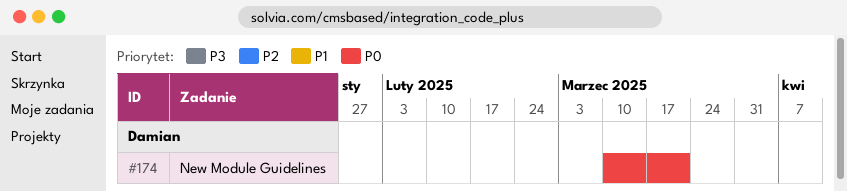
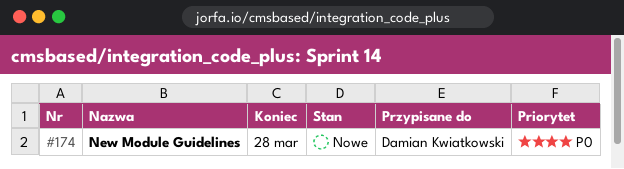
#174, due: Mar 21 -> Mar 28

